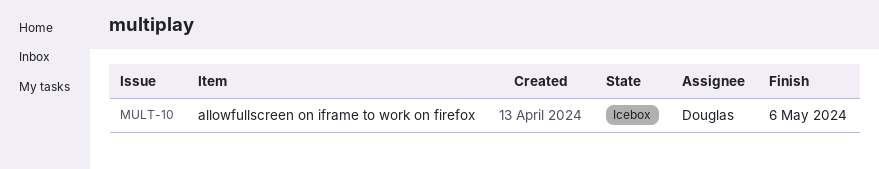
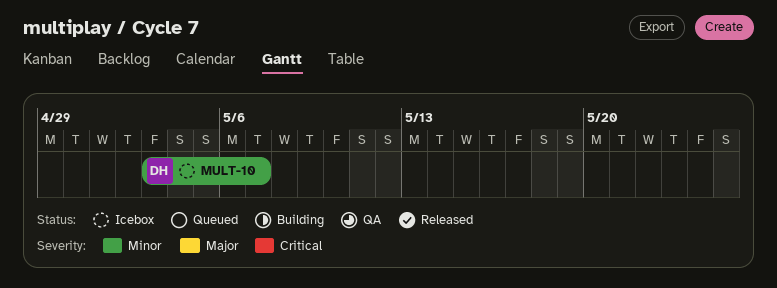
MULT-10, due: May 6 -> May 7

